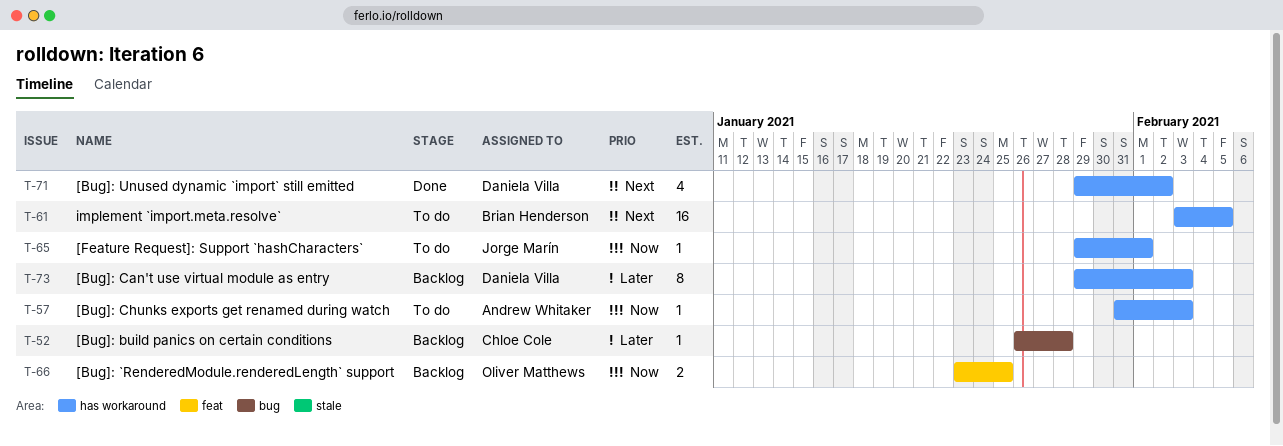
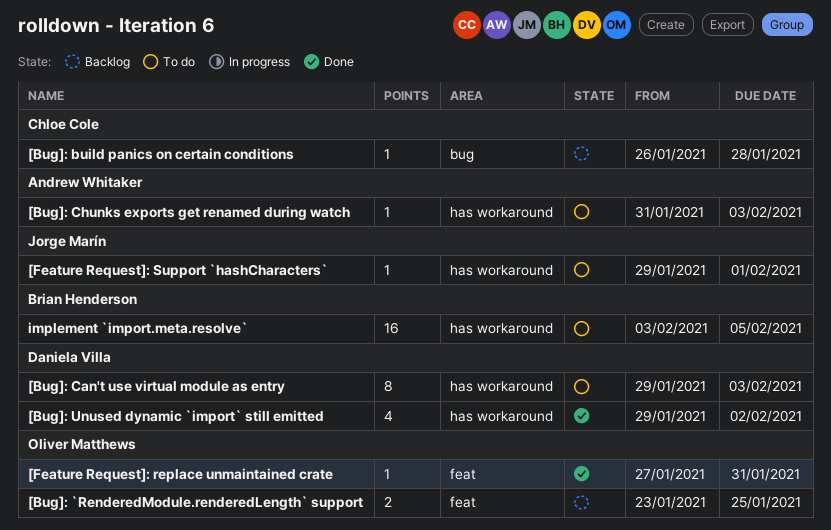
[Bug]: Can't use virtual module as entry, status: Backlog -> To do
[Feature Request]: replace unmaintained crate: none -> present

